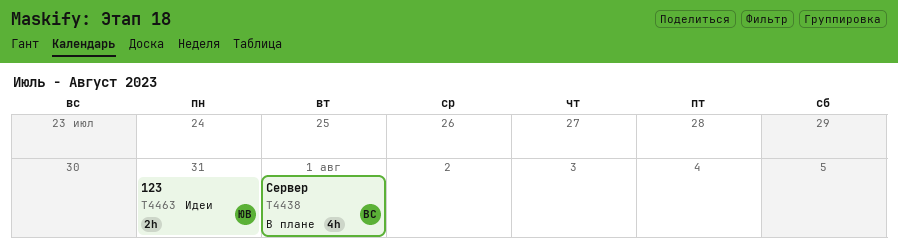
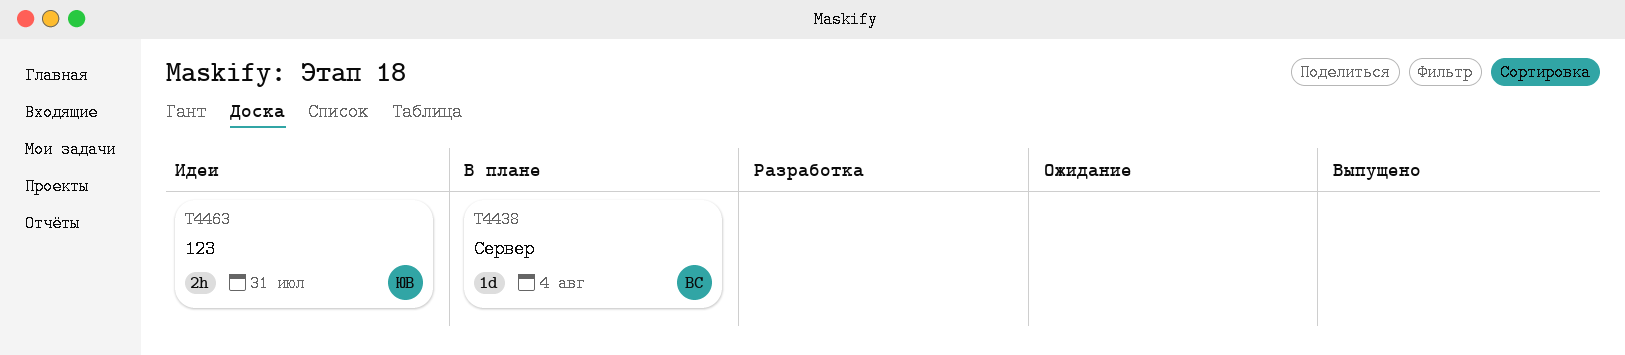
T4438, estimate: 4h -> 1d
T4438, due: Aug 1 -> Aug 4

